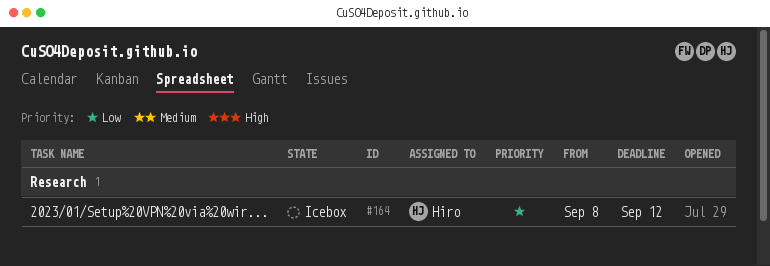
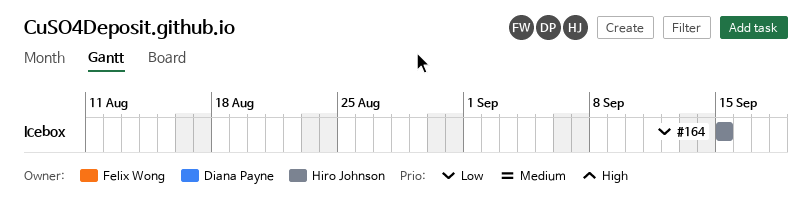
#164, start: Sep 8 -> Sep 15
#164, due: Sep 12 -> Sep 15

